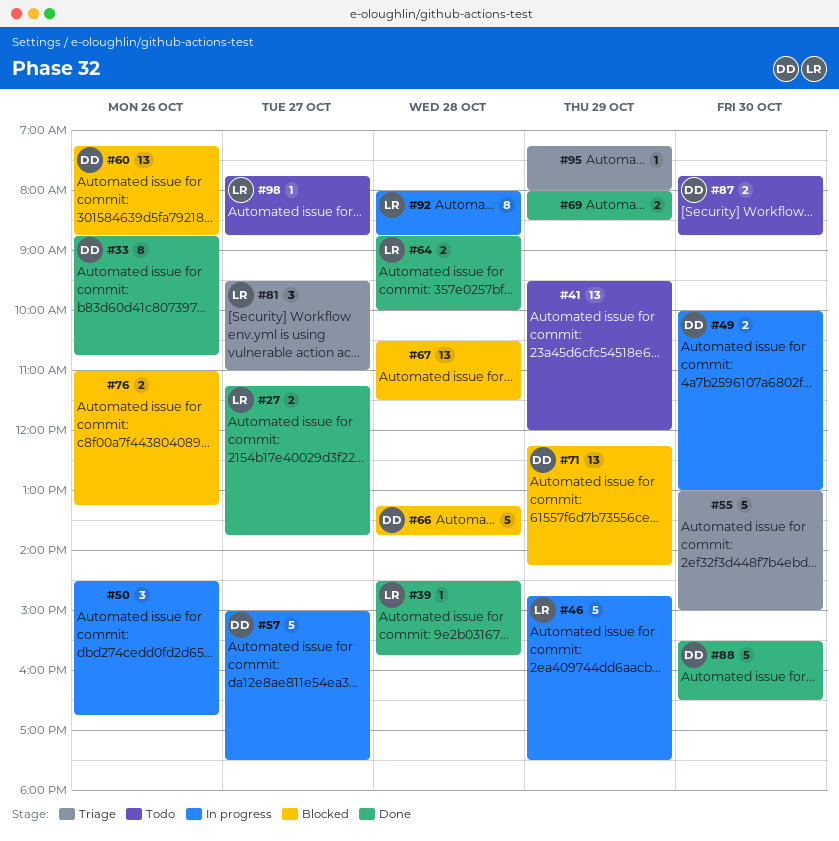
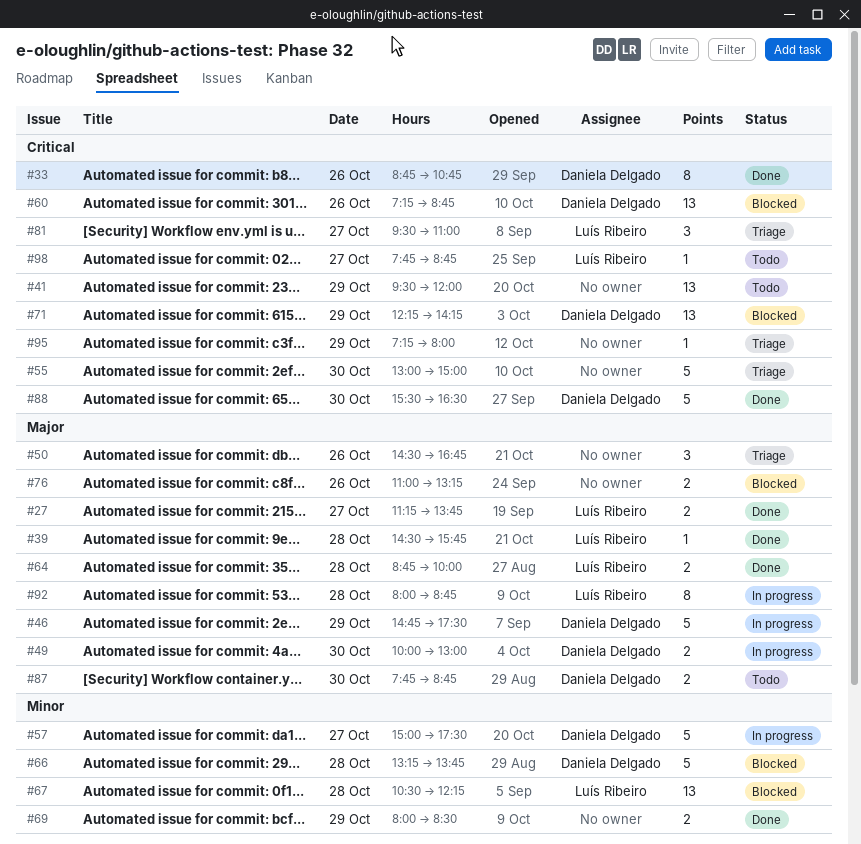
#46, owner: Luís Ribeiro -> Daniela Delgado
#50, status: In progress -> Triage
#67, owner: none -> Luís Ribeiro
#67, ends: 11:30 -> 12:15

